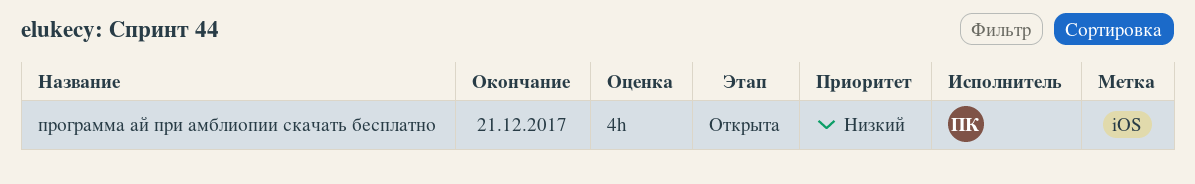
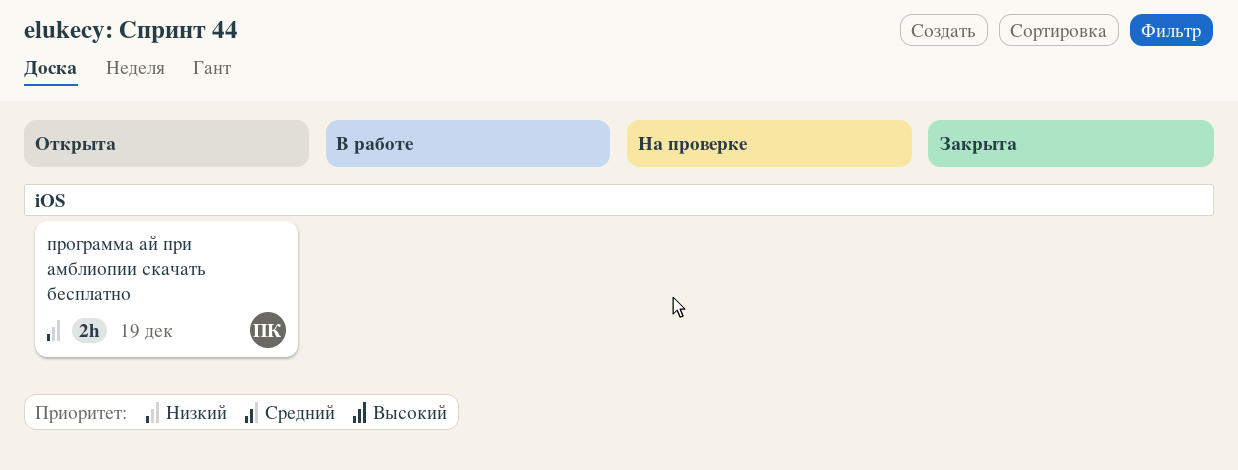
программа ай при амблиопии скачать бесплатно, estimate: 4h -> 2h
программа ай при амблиопии скачать бесплатно, due: Dec 21 -> Dec 19

